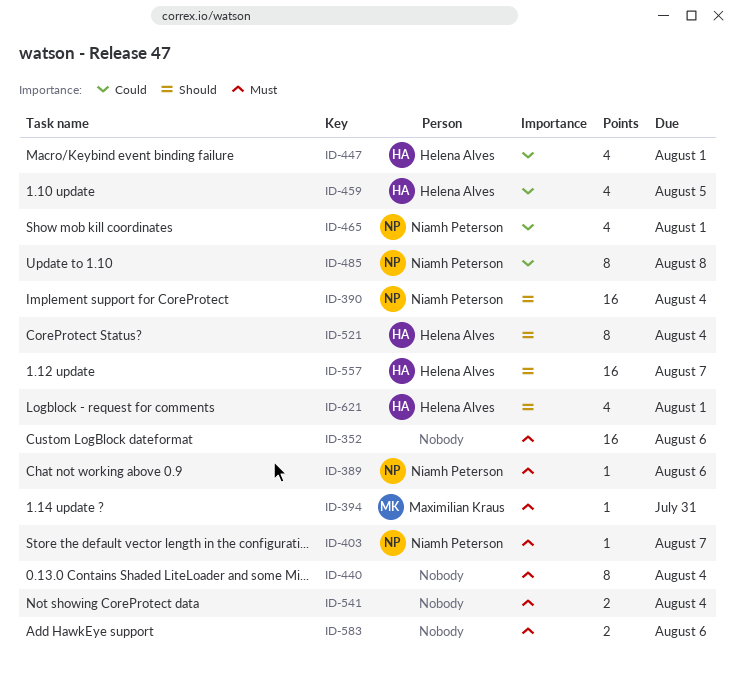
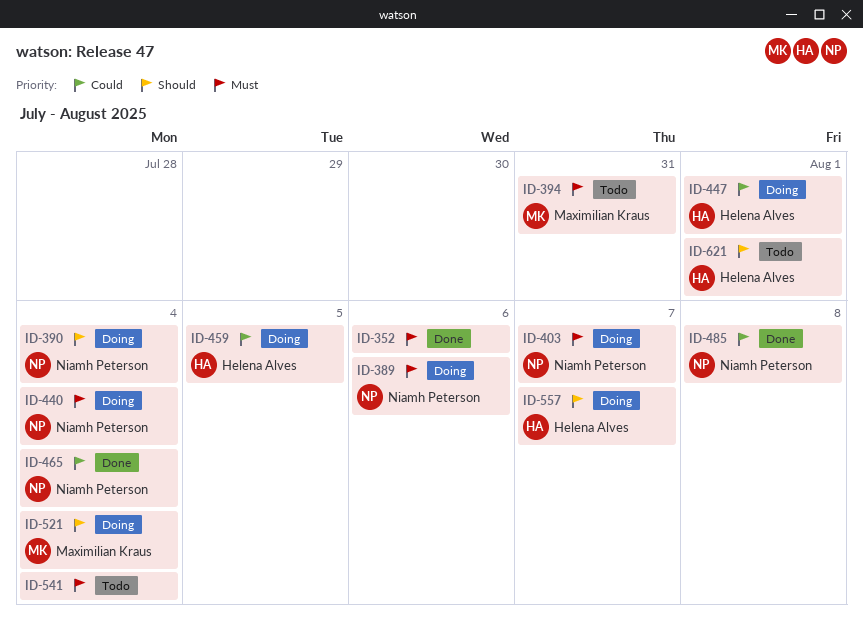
ID-440, owner: none -> Niamh Peterson
ID-465, due: Aug 1 -> Aug 4
ID-521, owner: Helena Alves -> Maximilian Kraus
ID-583: present -> none

